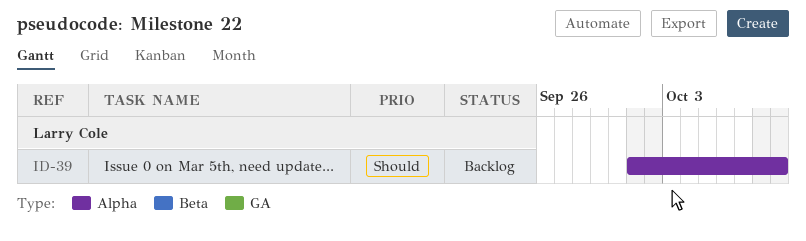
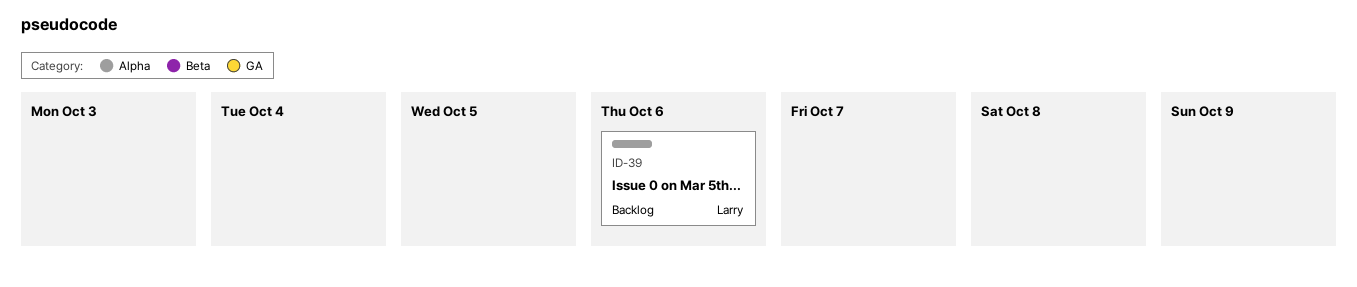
ID-39, due: Oct 9 -> Oct 6

